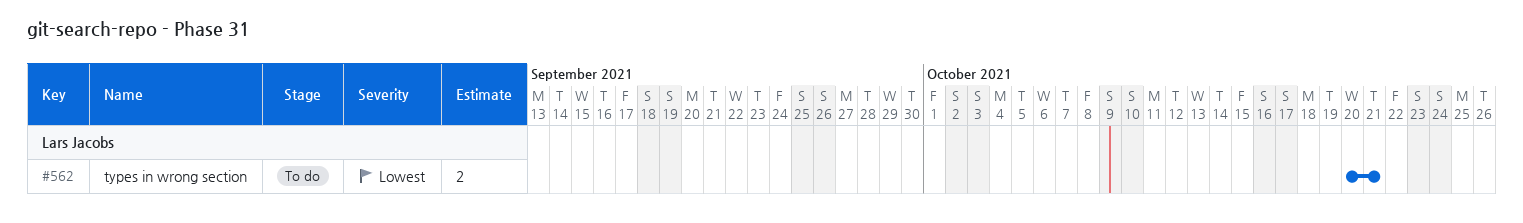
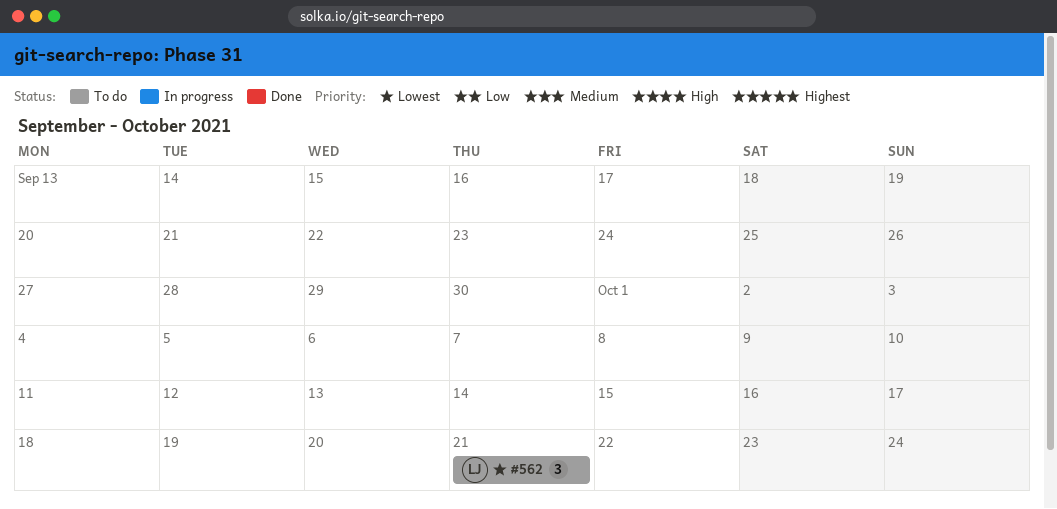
#562, estimate: 2 -> 3
#562, start: Oct 20 -> Oct 21

